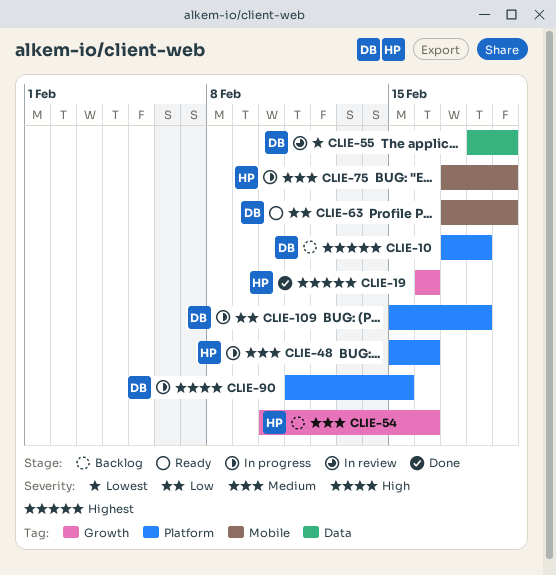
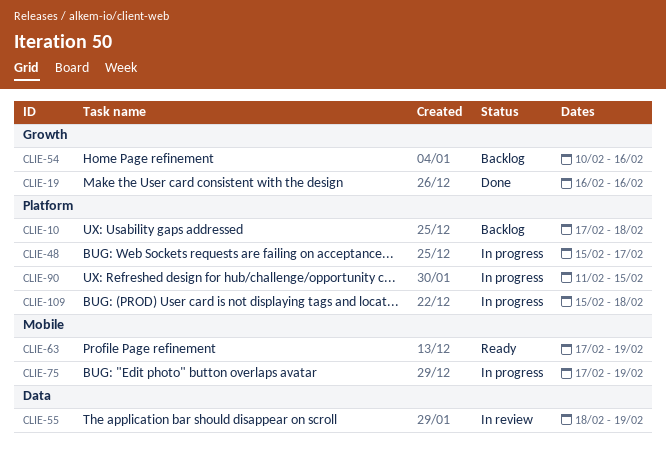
CLIE-48, due: Feb 16 -> Feb 17

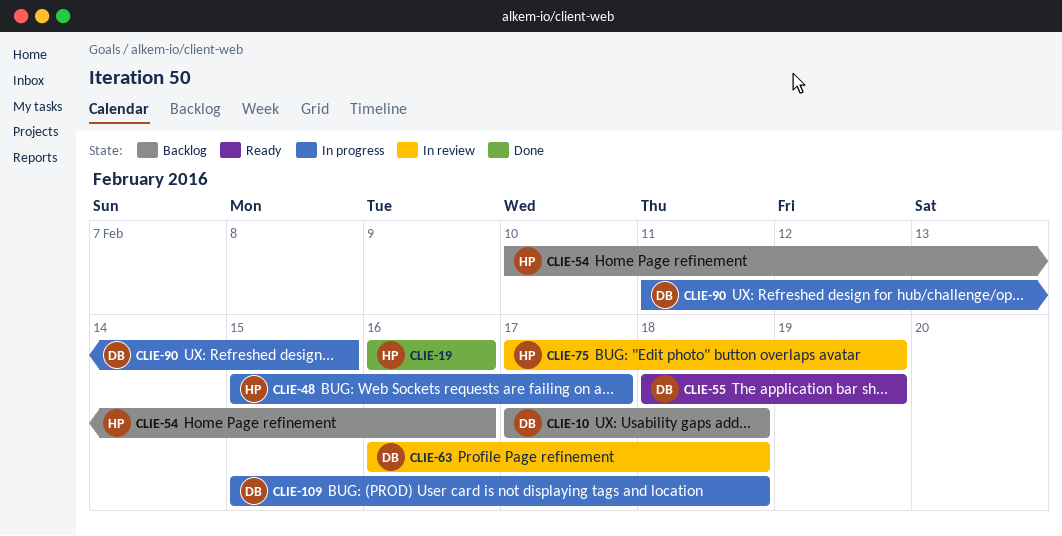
CLIE-55, status: In review -> Ready
CLIE-63, status: Ready -> In review
CLIE-63, start: Feb 17 -> Feb 16
CLIE-63, due: Feb 19 -> Feb 18
CLIE-75, status: In progress -> In review

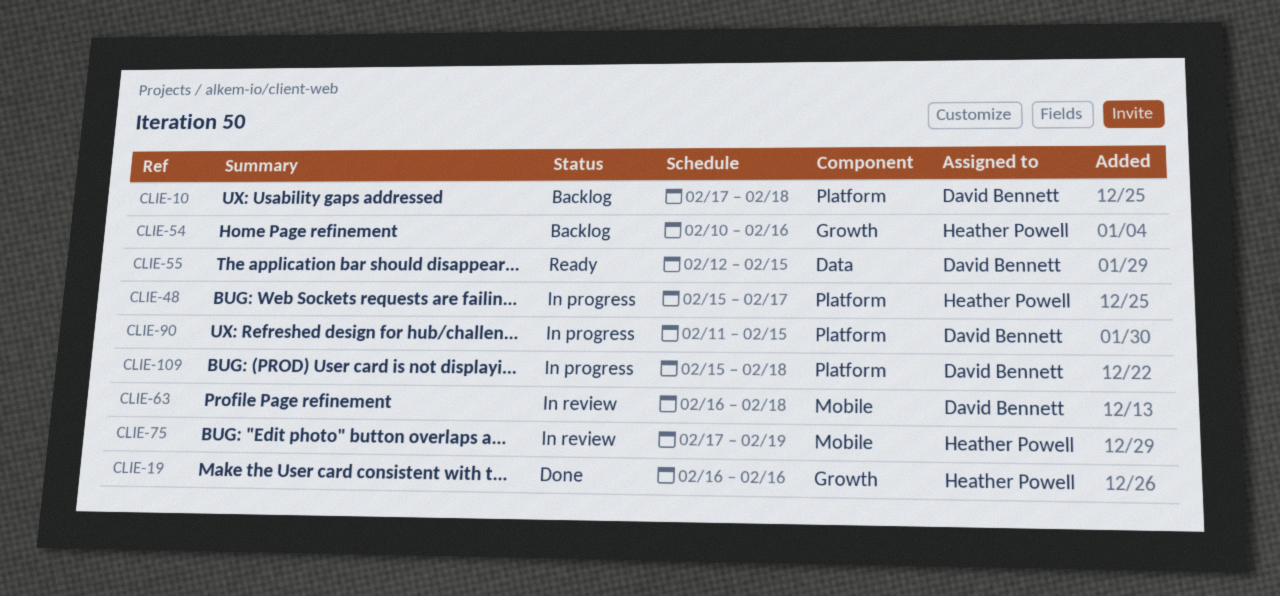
CLIE-55, start: Feb 18 -> Feb 12
CLIE-55, due: Feb 19 -> Feb 15

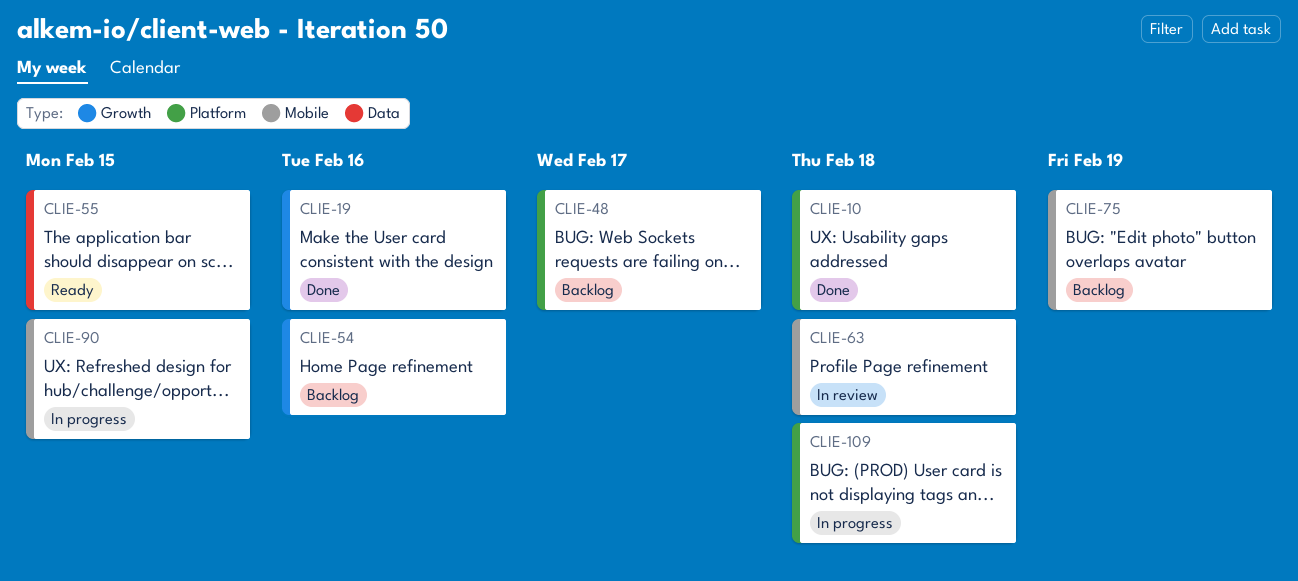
CLIE-10, status: Backlog -> Done
CLIE-48, status: In progress -> Backlog
CLIE-75, status: In review -> Backlog
CLIE-90, label: Platform -> Mobile

